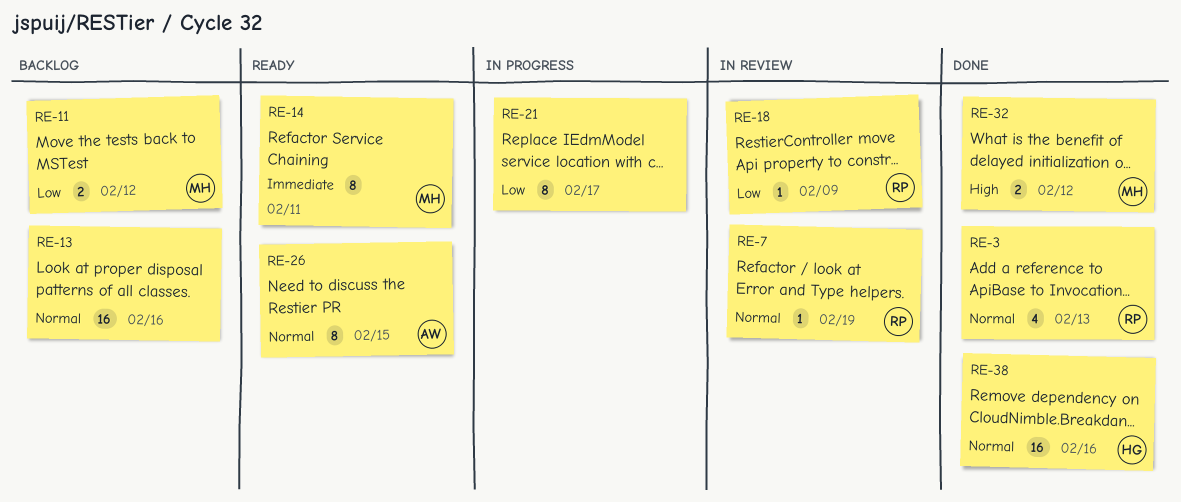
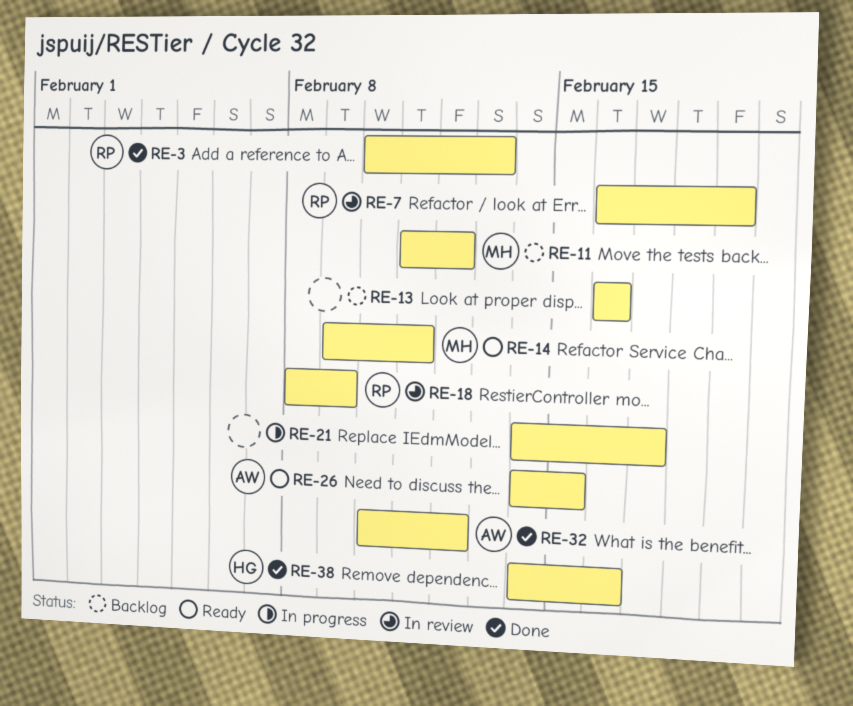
RE-32, owner: MH -> AW

